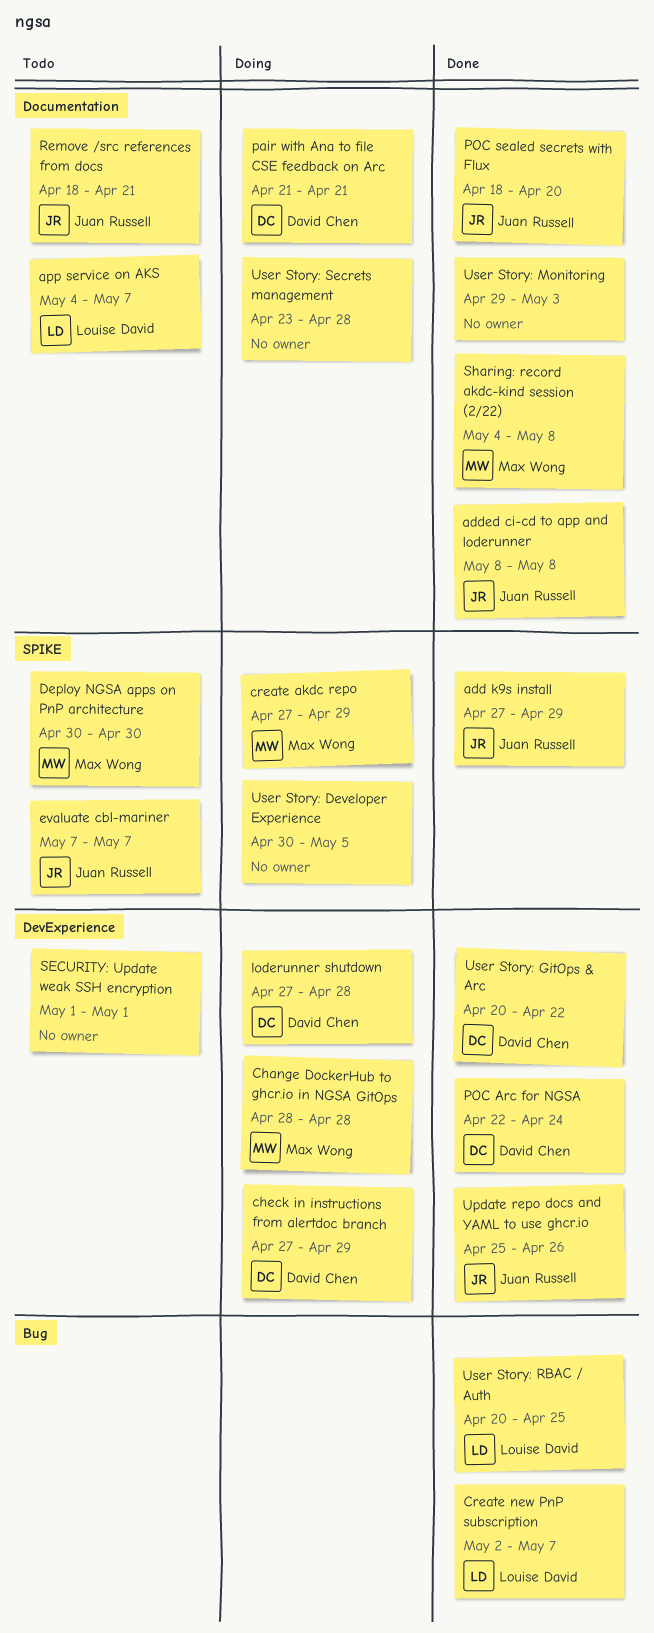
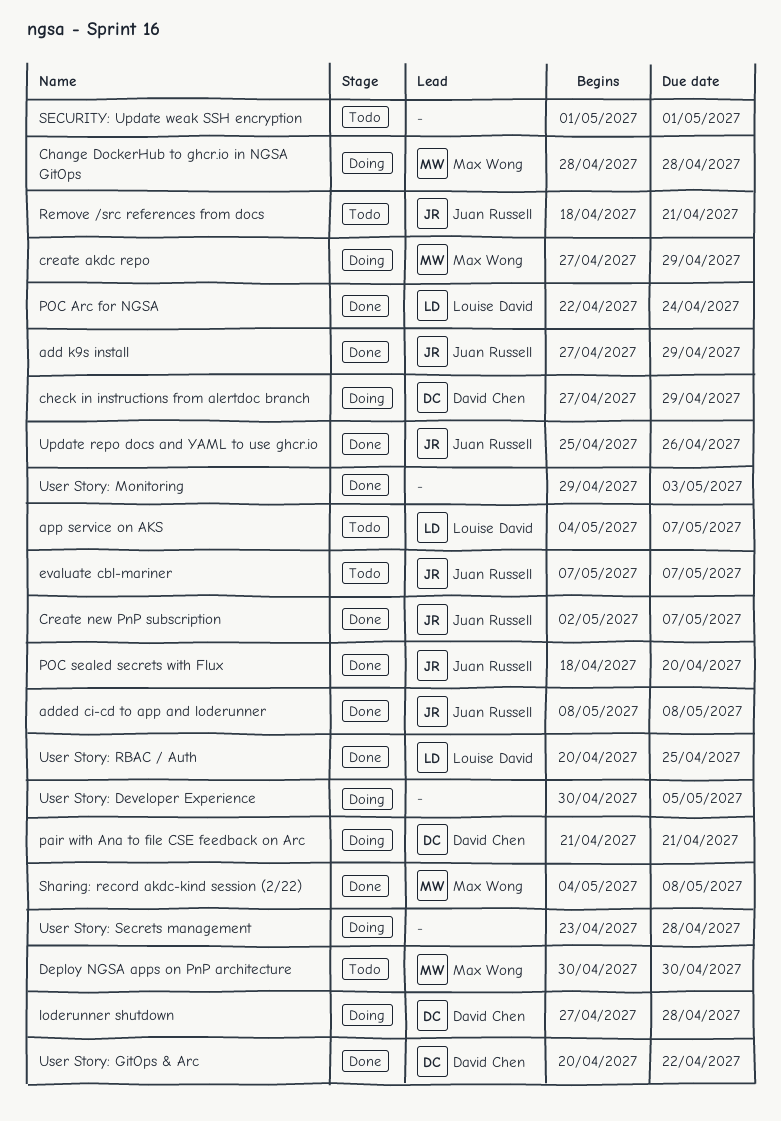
Create new PnP subscription, owner: Louise David -> Juan Russell
POC Arc for NGSA, owner: David Chen -> Louise David

